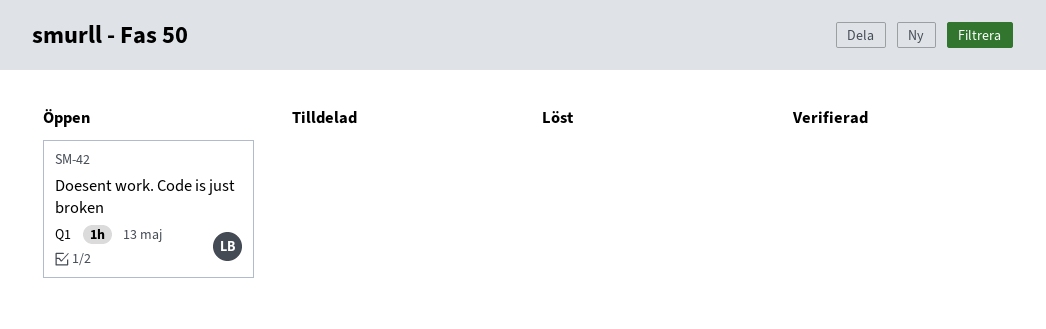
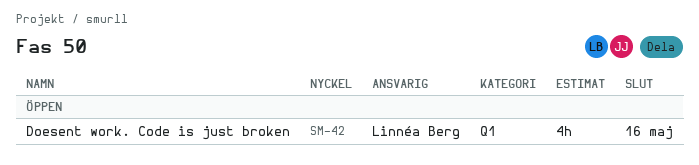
SM-42, estimate: 1h -> 4h
SM-42, due: May 13 -> May 16

